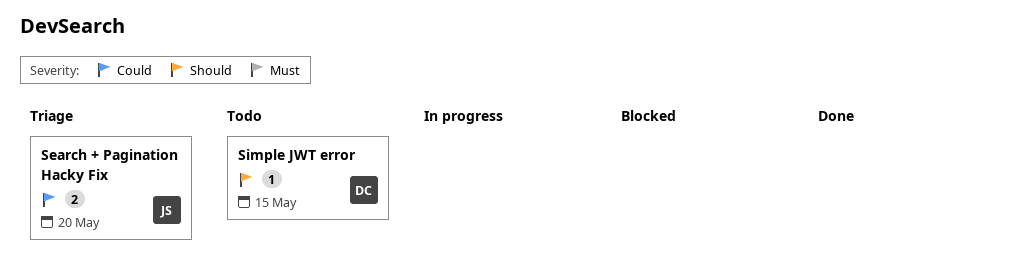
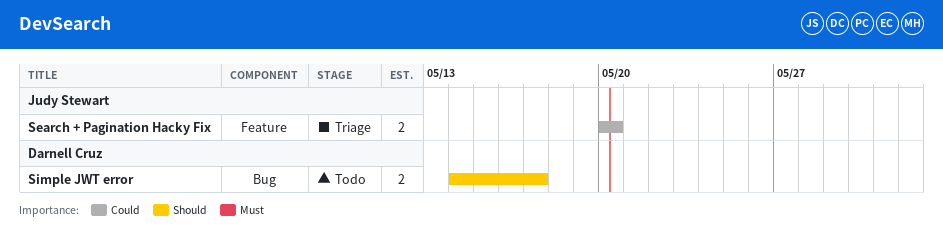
Simple JWT error, estimate: 1 -> 2
Simple JWT error, due: May 15 -> May 17

